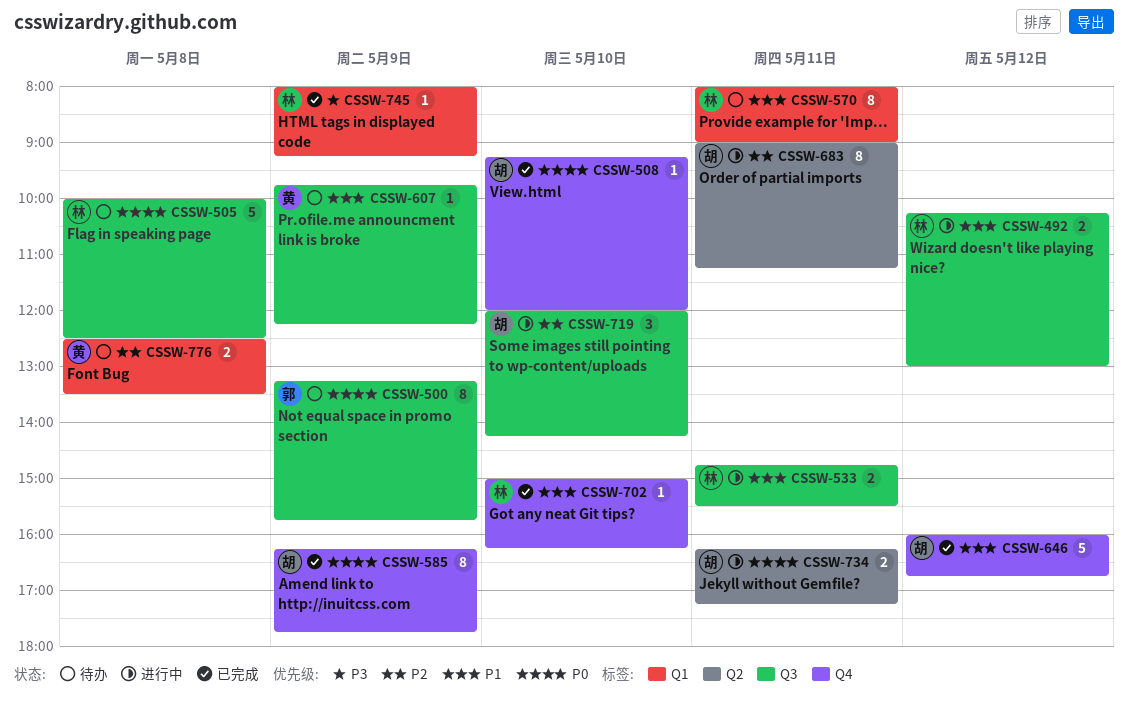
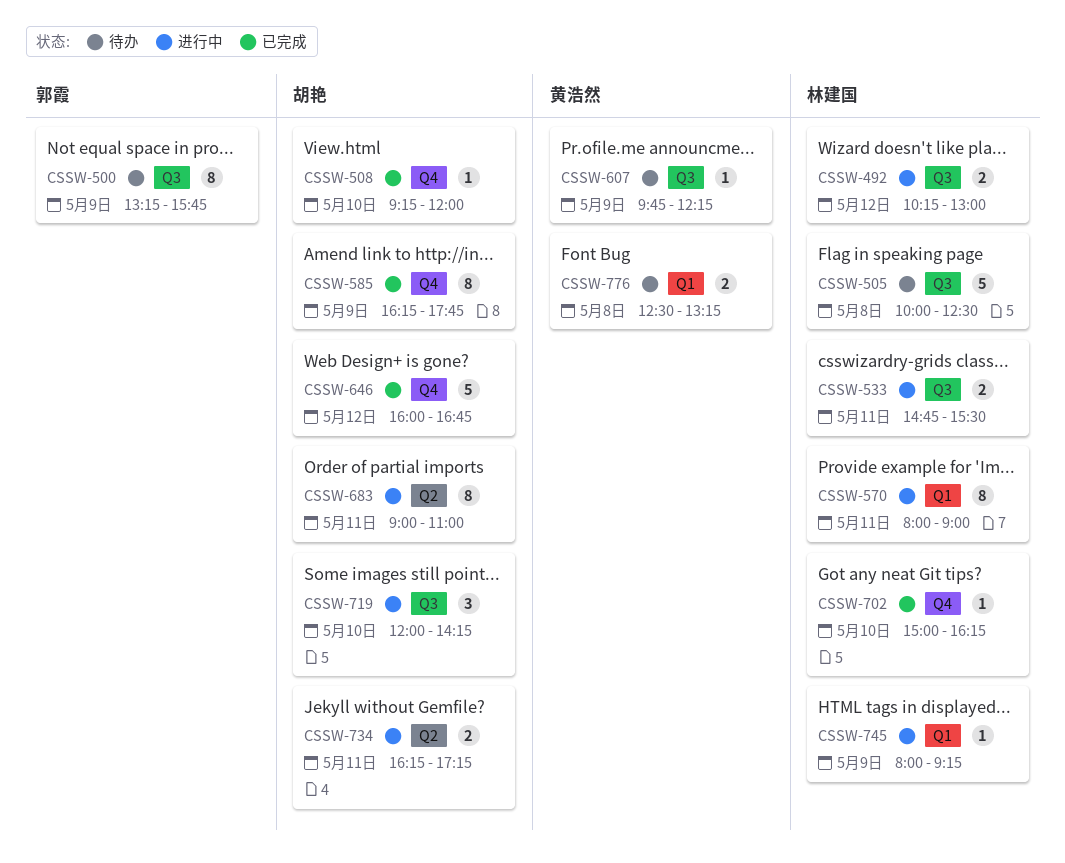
CSSW-570, status: 待办 -> 进行中
CSSW-683, ends: 11:15 -> 11:00
CSSW-745, status: 已完成 -> 进行中
CSSW-776, ends: 13:30 -> 13:15

